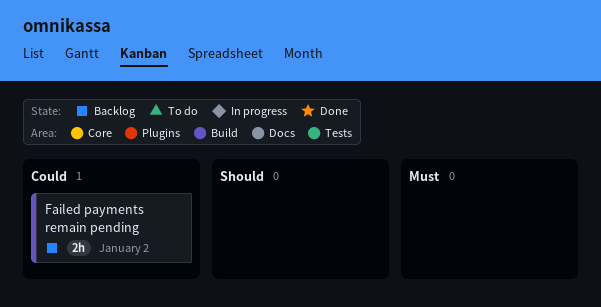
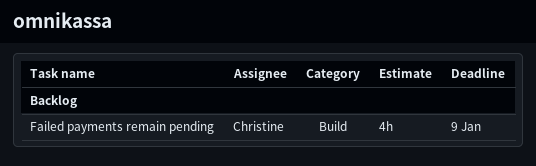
Failed payments remain pending, estimate: 2h -> 4h
Failed payments remain pending, due: Jan 2 -> Jan 9

